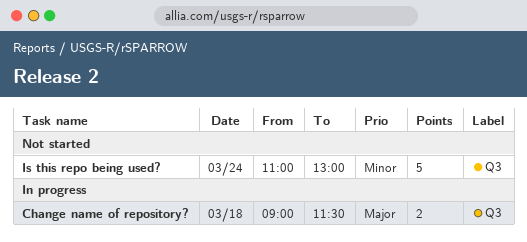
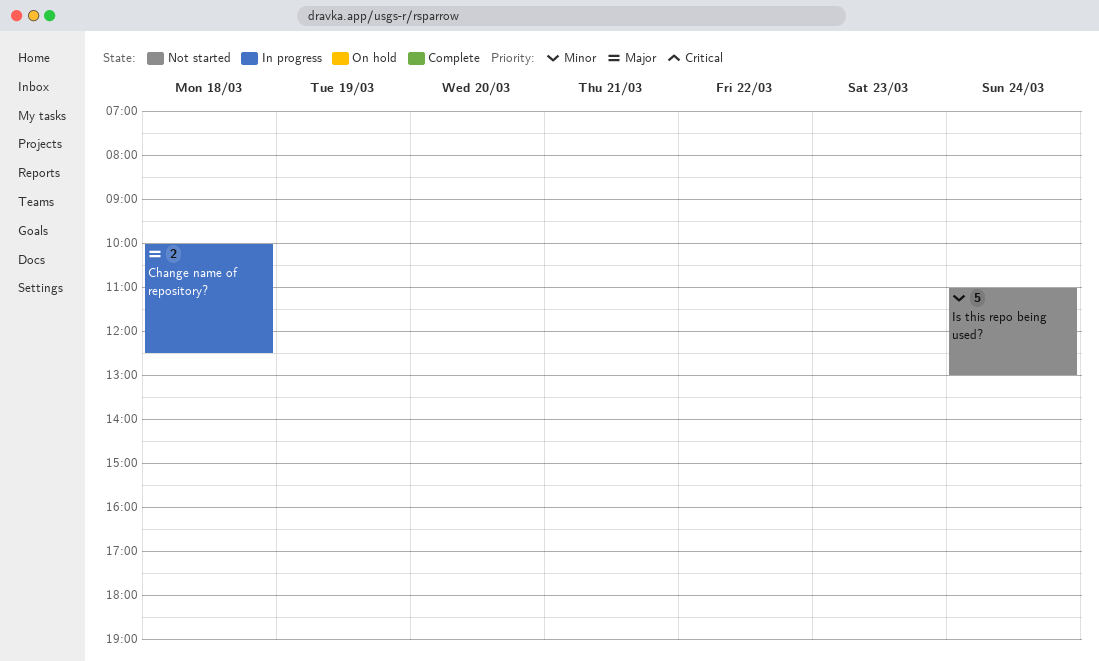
Change name of repository?, begins: 09:00 -> 10:00
Change name of repository?, ends: 11:30 -> 12:30

